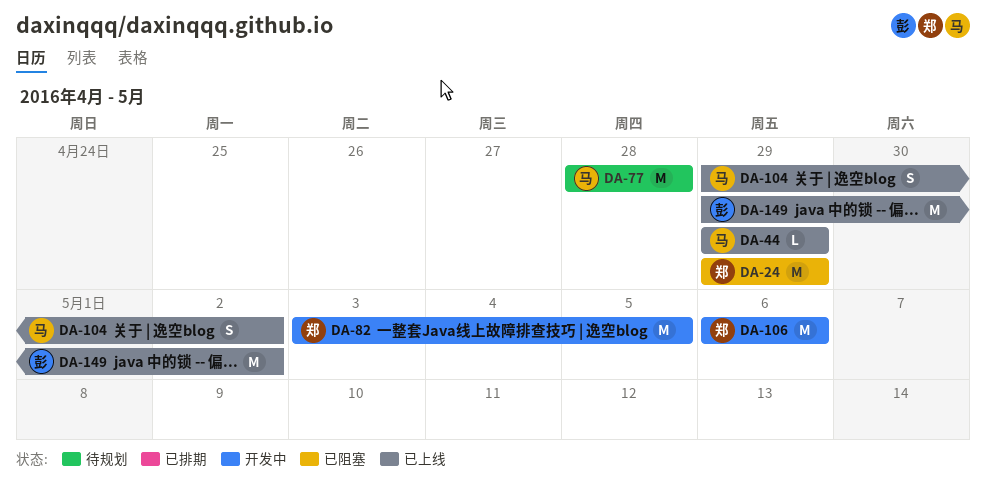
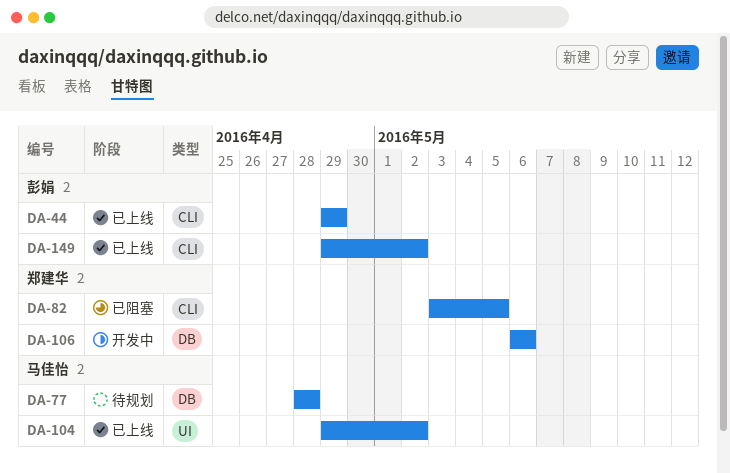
DA-24: present -> none
DA-44, owner: 马佳怡 -> 彭娟
DA-82, status: 开发中 -> 已阻塞

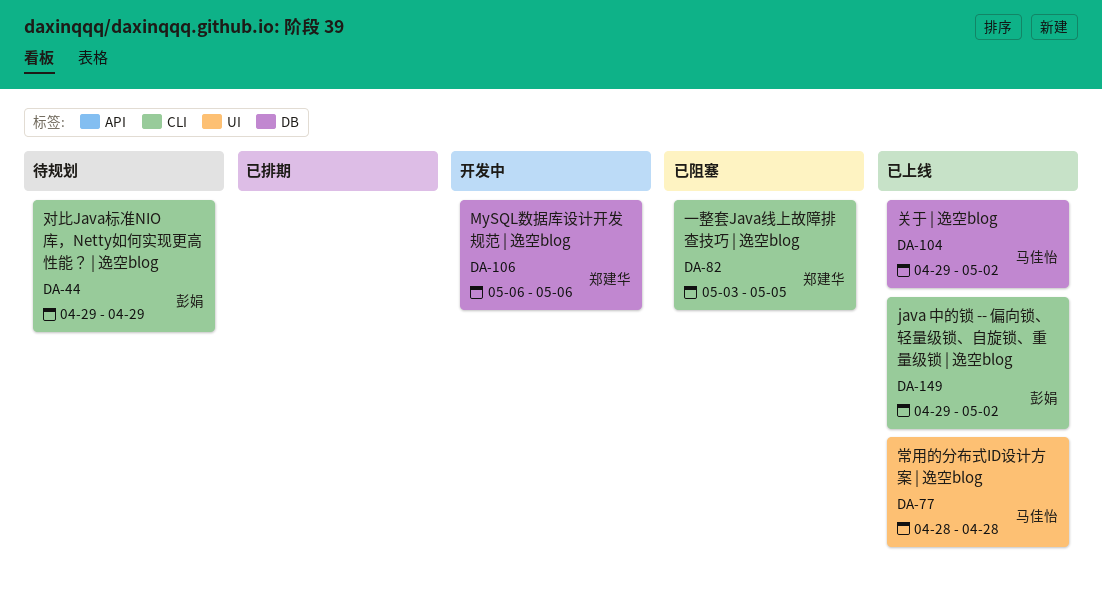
DA-44, status: 已上线 -> 待规划
DA-77, status: 待规划 -> 已上线
DA-77, label: DB -> UI
DA-104, label: UI -> DB

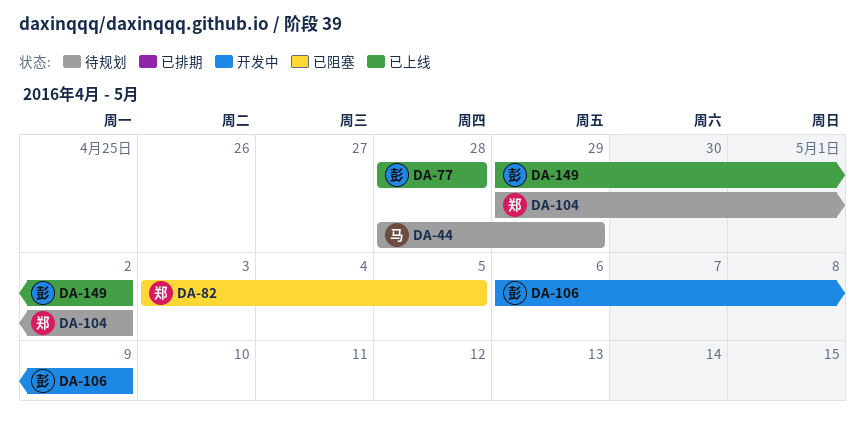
DA-44, owner: 彭娟 -> 马佳怡
DA-44, start: Apr 29 -> Apr 28
DA-77, owner: 马佳怡 -> 彭娟
DA-104, status: 已上线 -> 待规划
DA-104, owner: 马佳怡 -> 郑建华
DA-106, owner: 郑建华 -> 彭娟
DA-106, due: May 6 -> May 9

